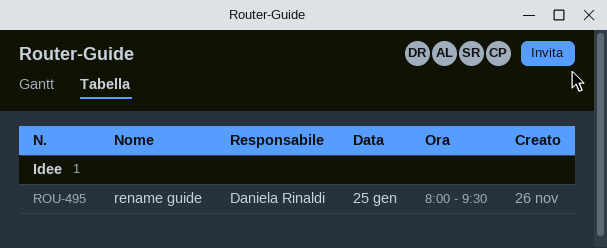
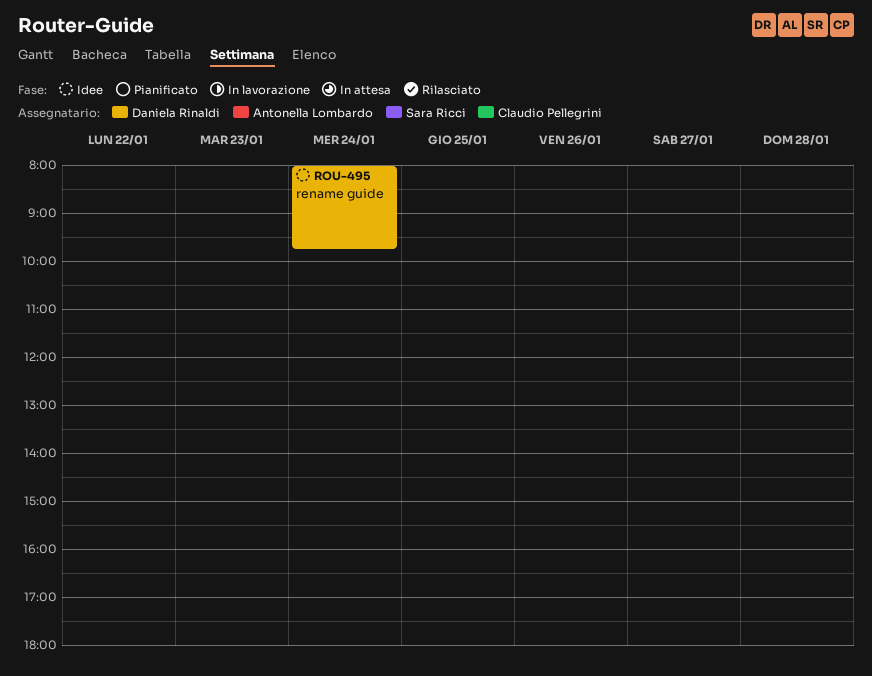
ROU-495, day: Jan 25 -> Jan 24
ROU-495, ends: 09:30 -> 09:45

